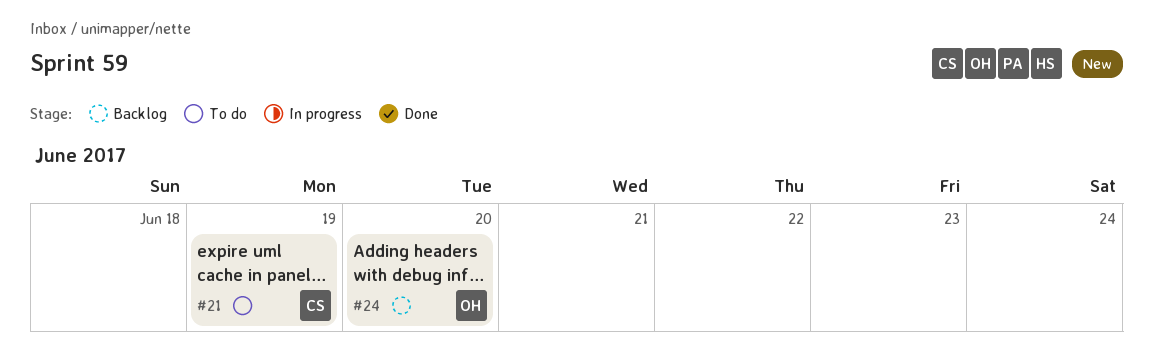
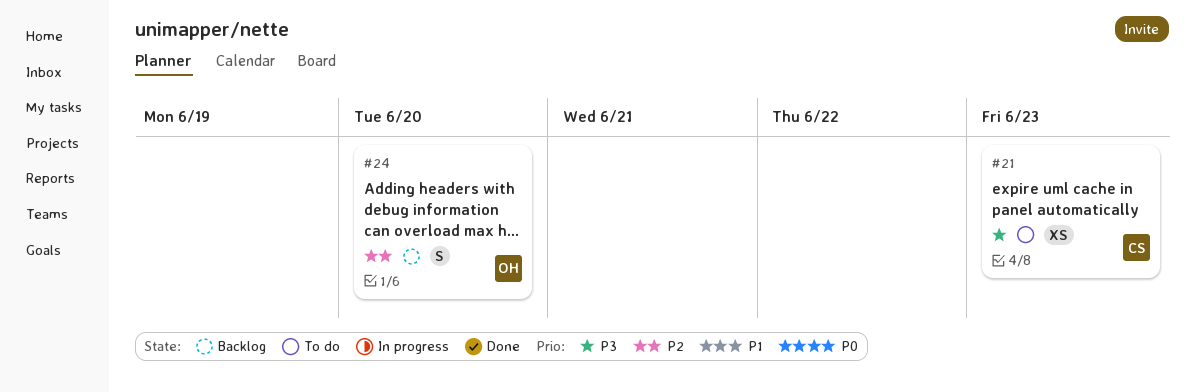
#21, due: Jun 19 -> Jun 23

